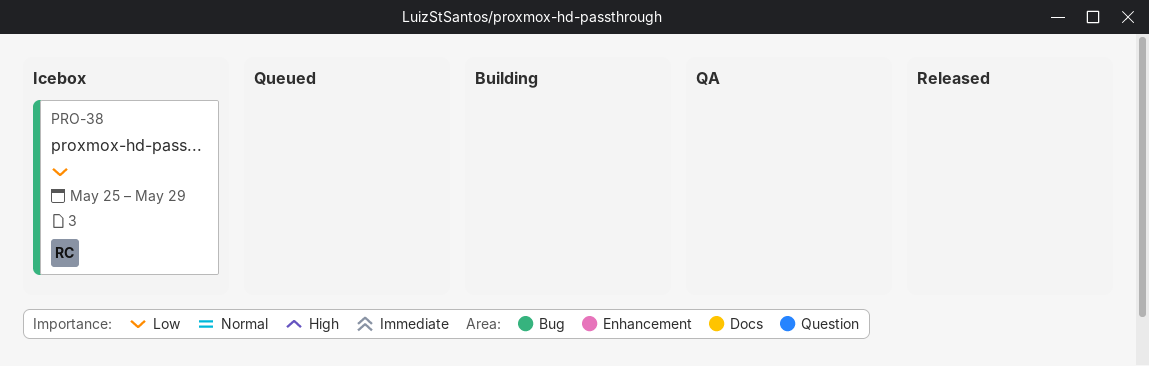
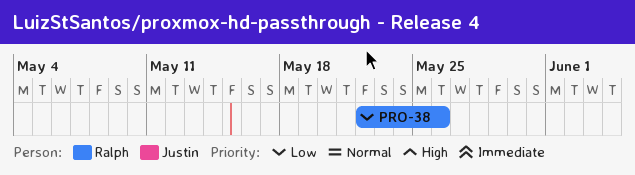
PRO-38, start: May 25 -> May 22
PRO-38, due: May 29 -> May 26

